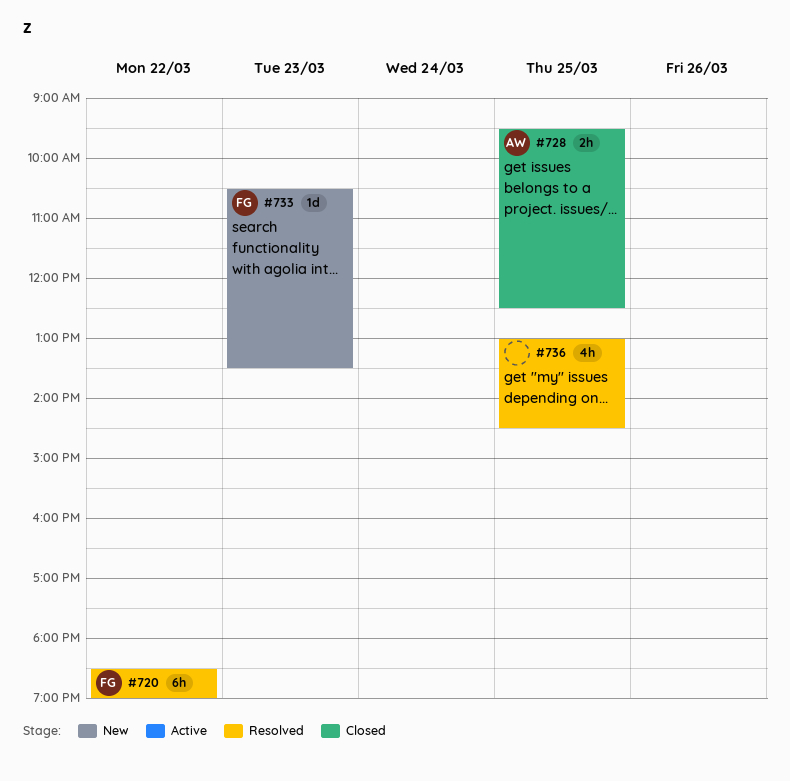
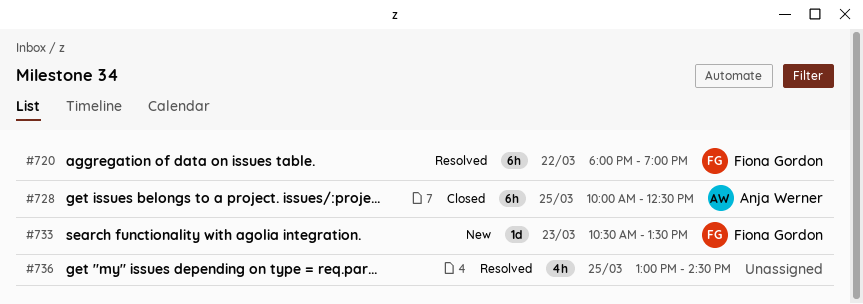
#720, begins: 18:30 -> 18:00
#728, estimate: 2h -> 6h
#728, begins: 09:30 -> 10:00

